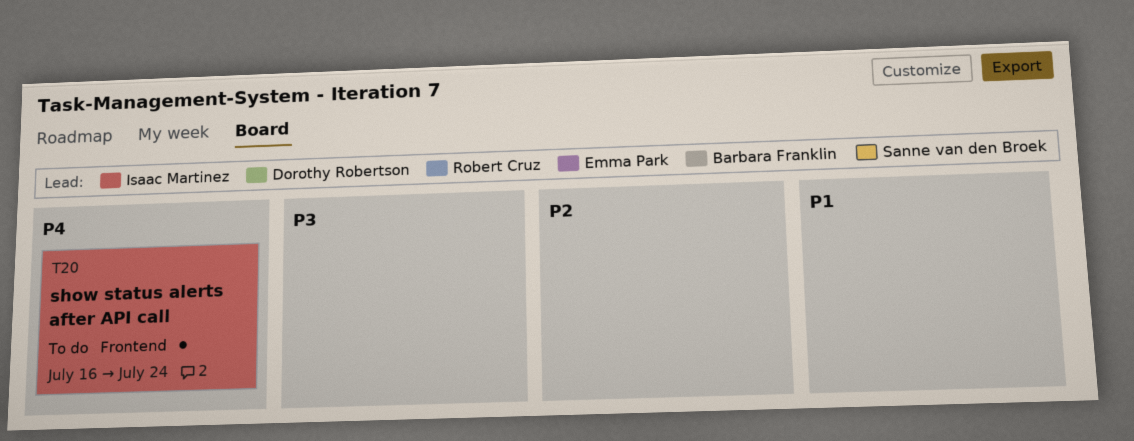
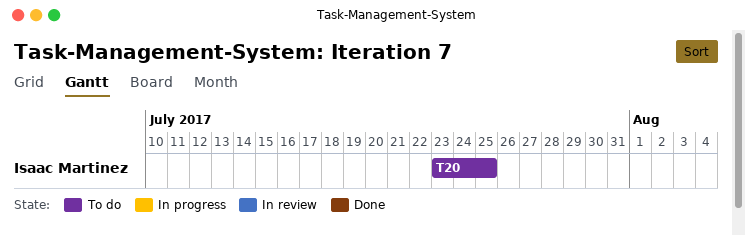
T20, start: Jul 16 -> Jul 23
T20, due: Jul 24 -> Jul 25

